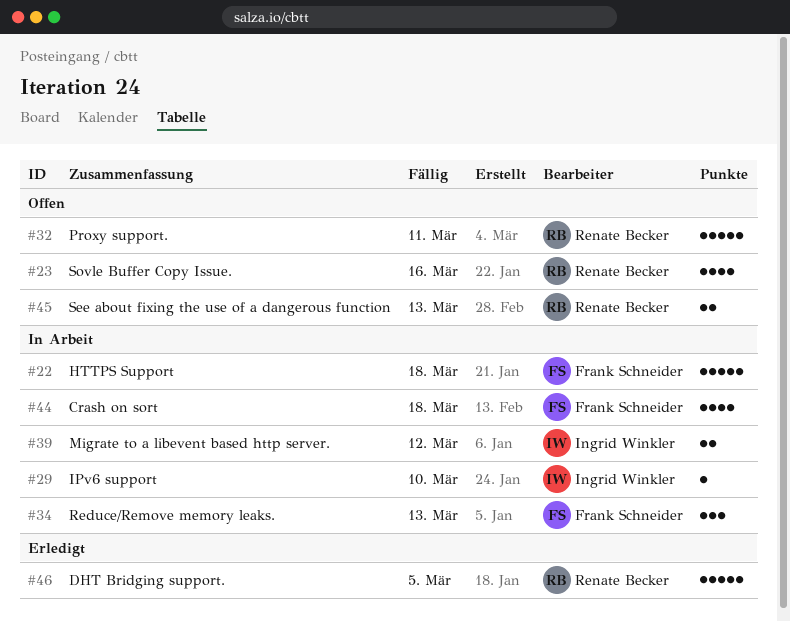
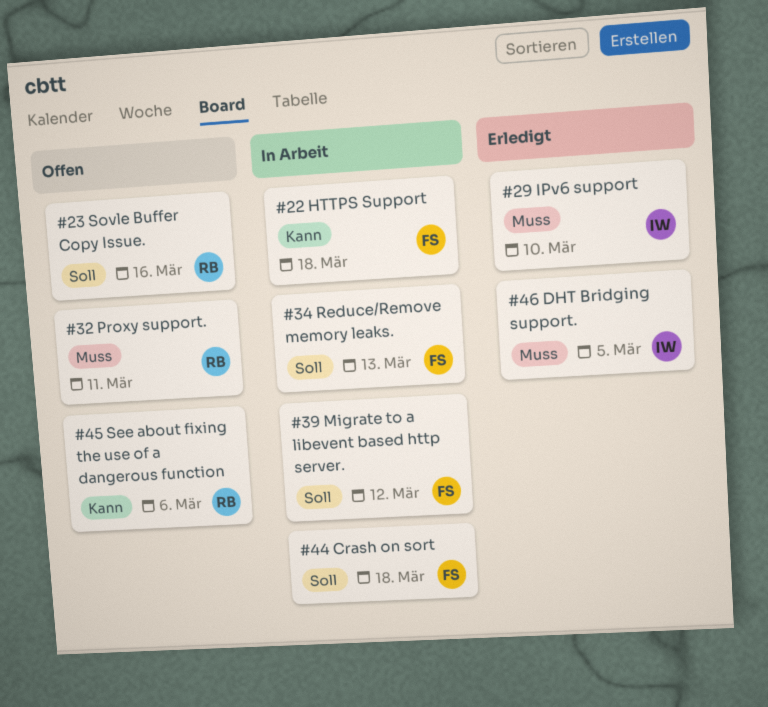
#29, status: In Arbeit -> Erledigt
#39, owner: Ingrid Winkler -> Frank Schneider
#45, due: Mar 13 -> Mar 6
#46, owner: Renate Becker -> Ingrid Winkler

